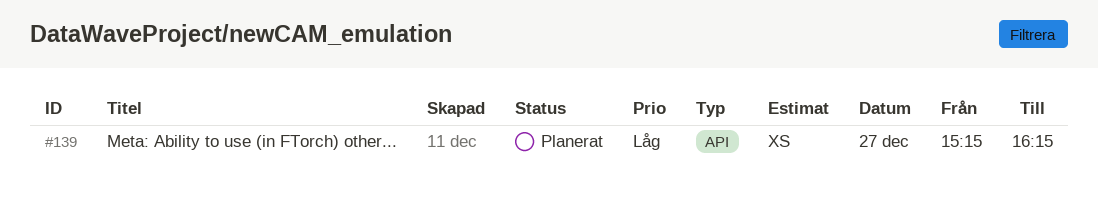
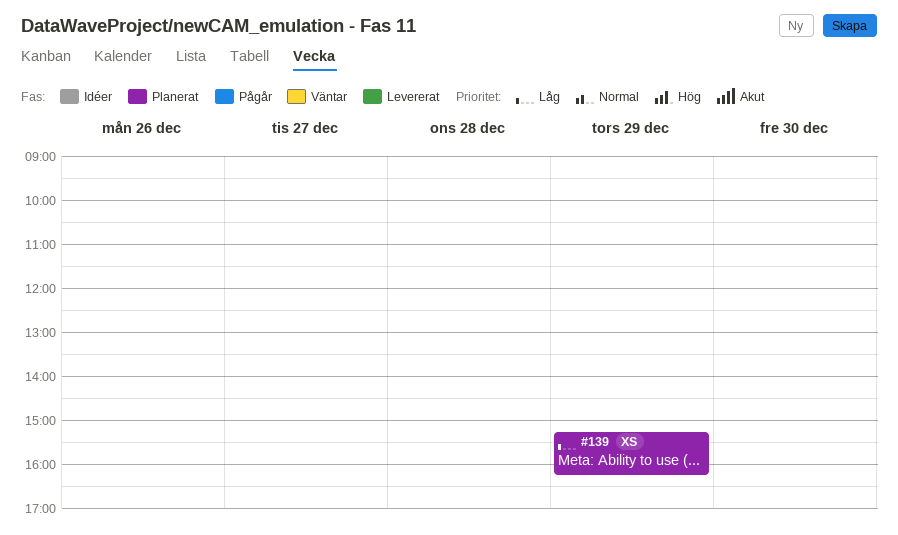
#139, day: Dec 27 -> Dec 29

